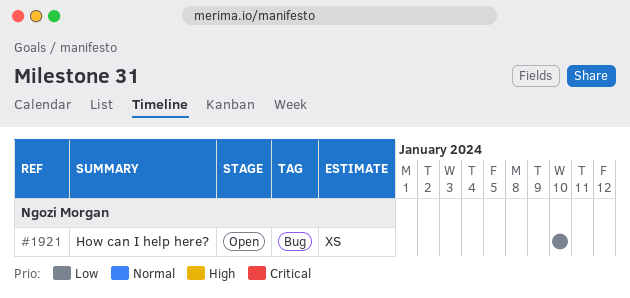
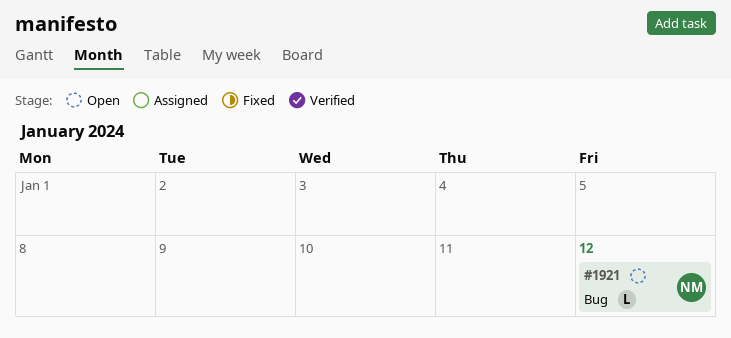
#1921, estimate: XS -> L
#1921, due: Jan 10 -> Jan 12

